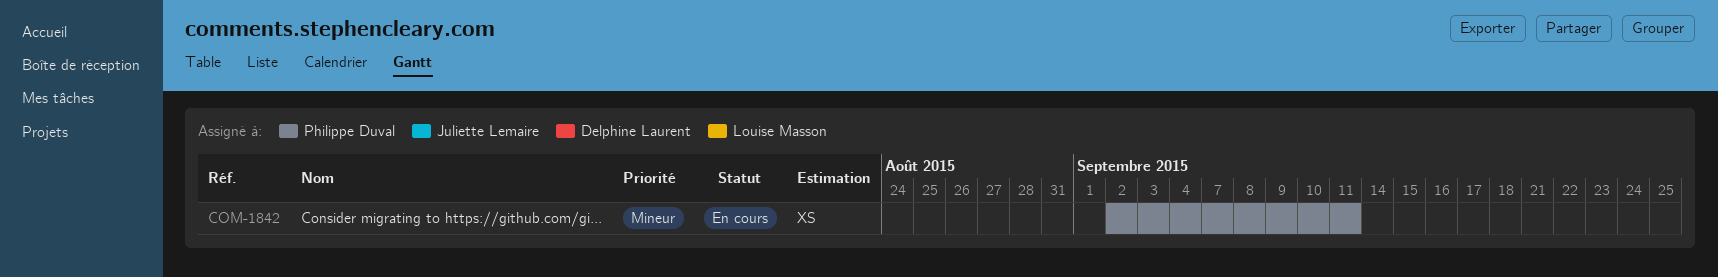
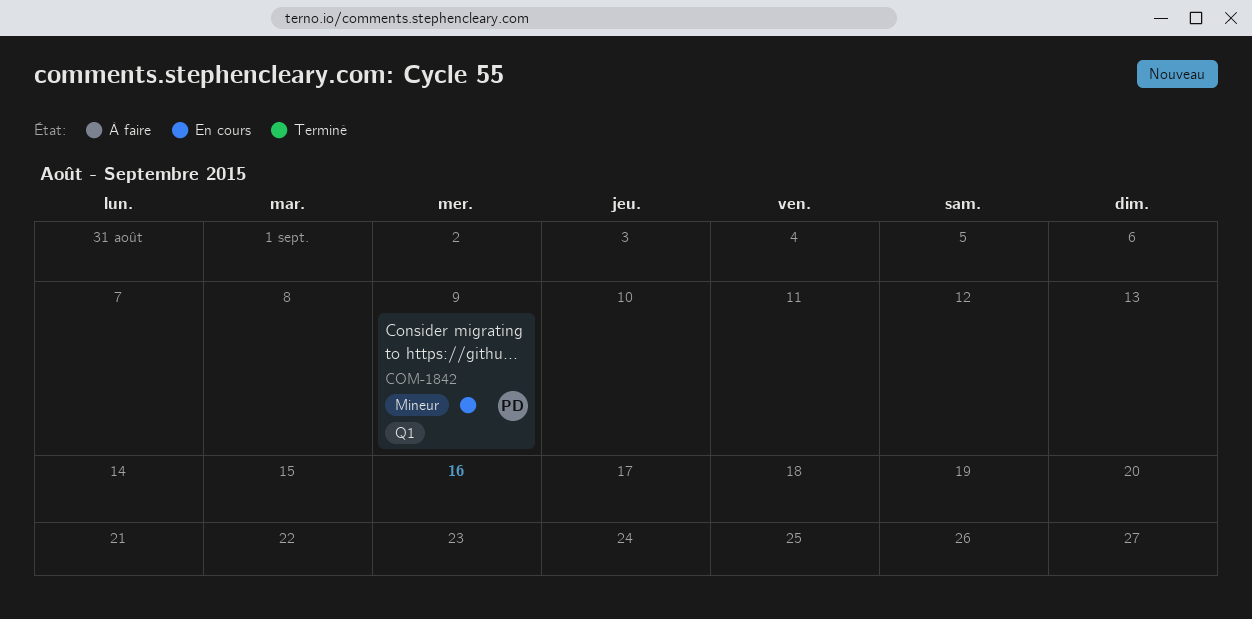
COM-1842, due: Sep 11 -> Sep 9

